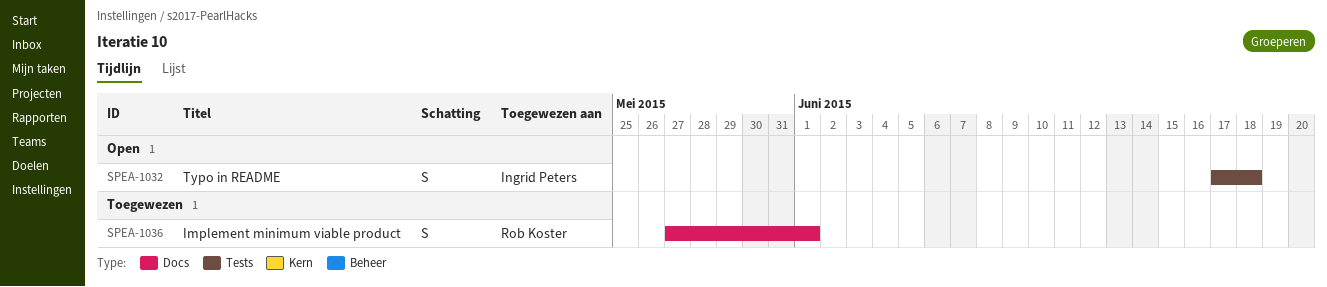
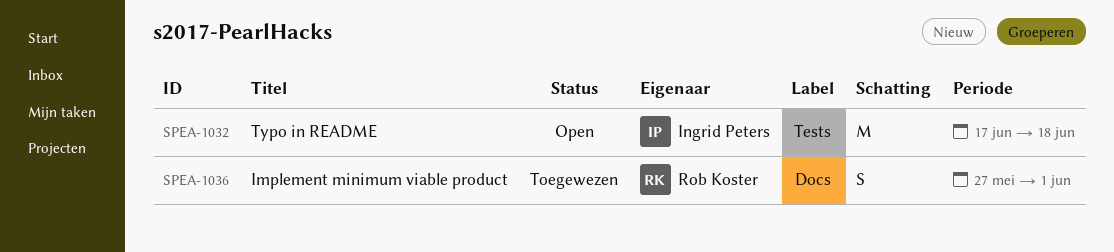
SPEA-1032, estimate: S -> M

